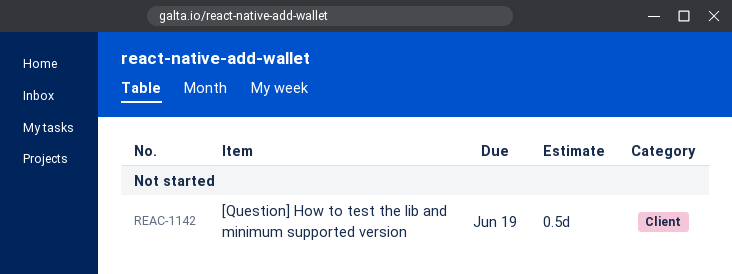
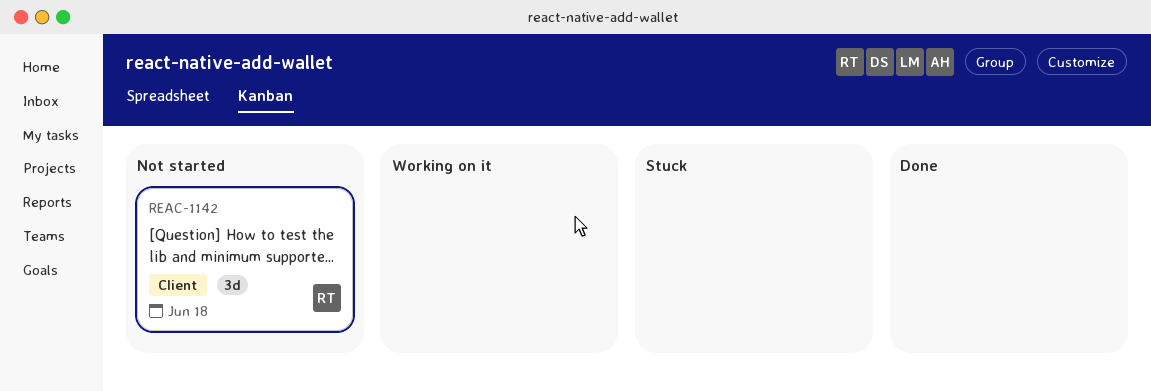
REAC-1142, estimate: 0.5d -> 3d
REAC-1142, due: Jun 19 -> Jun 18

